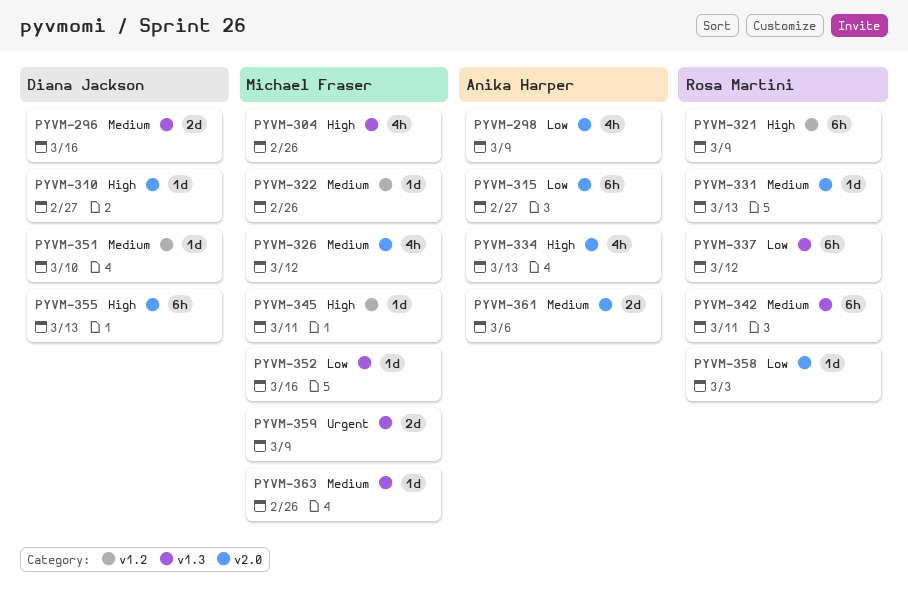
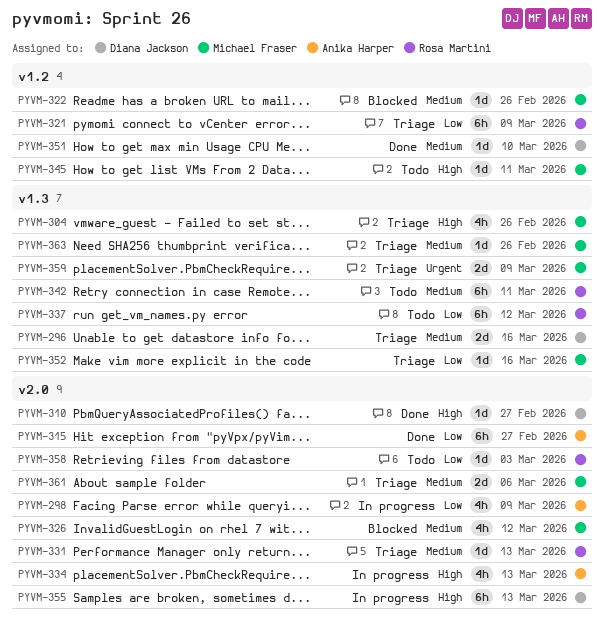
PYVM-321, priority: High -> Low
PYVM-361, owner: Anika Harper -> Michael Fraser

